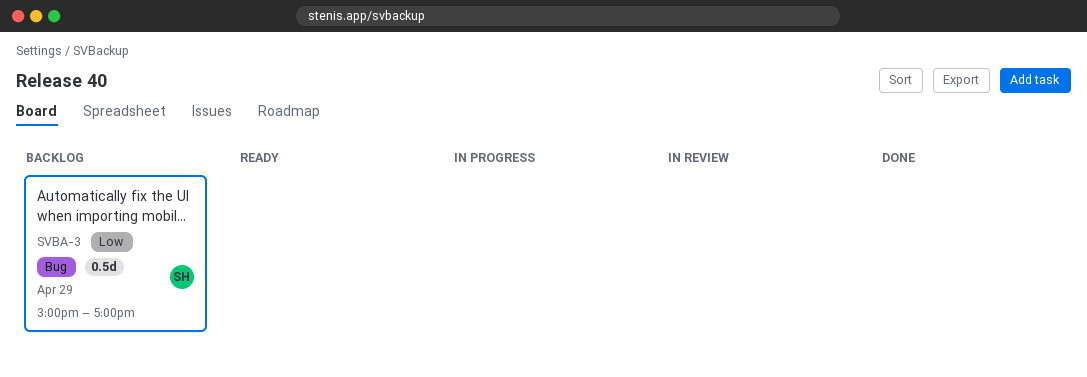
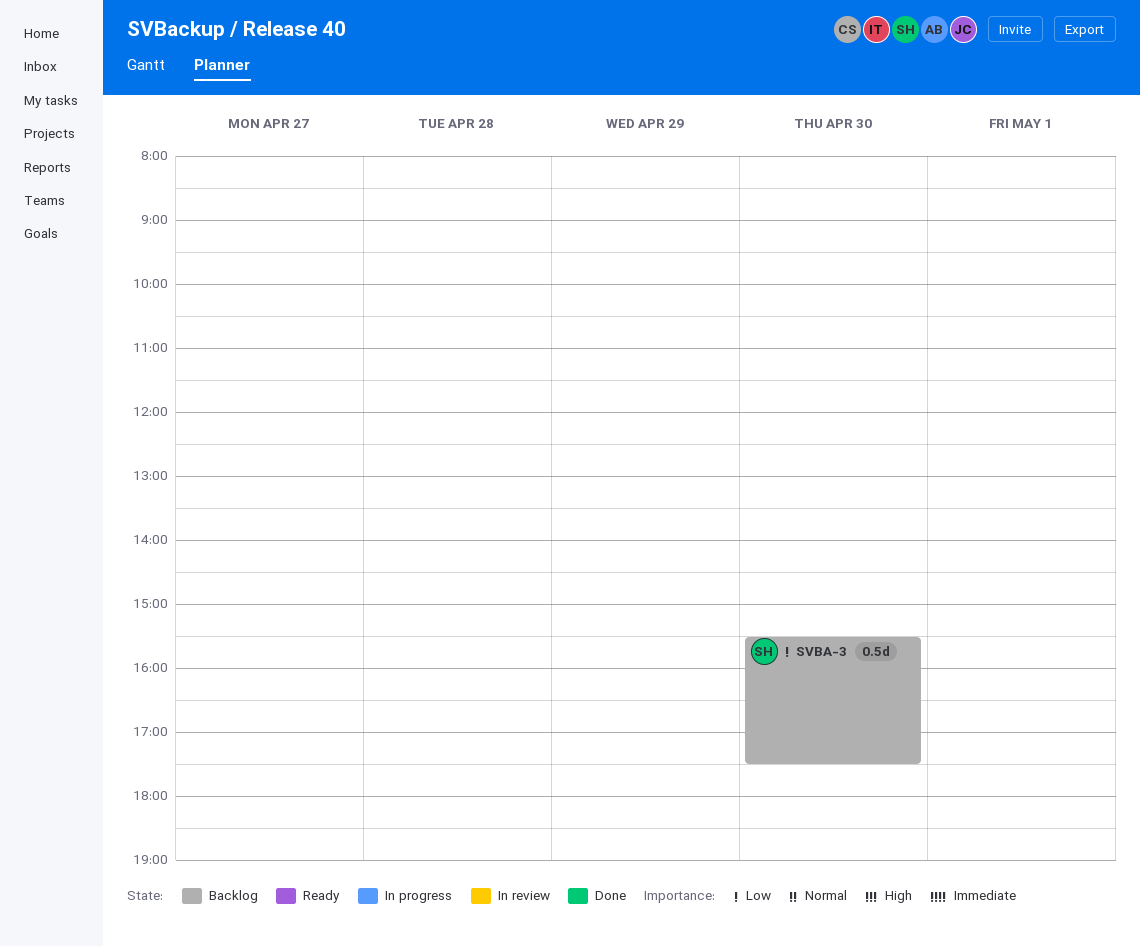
SVBA-3, day: Apr 29 -> Apr 30
SVBA-3, begins: 15:00 -> 15:30
SVBA-3, ends: 17:00 -> 17:30

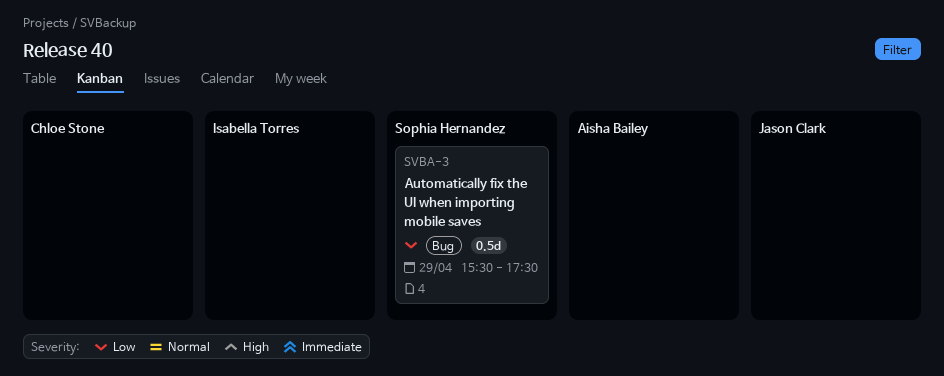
SVBA-3, day: Apr 30 -> Apr 29

